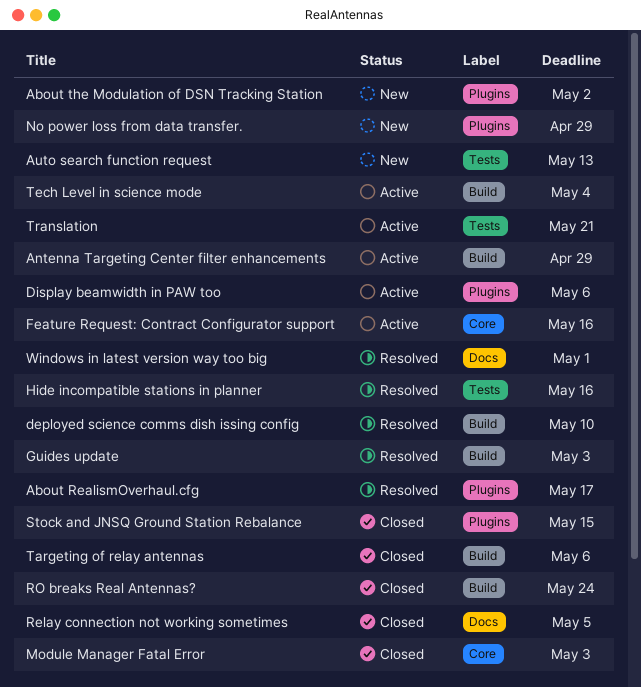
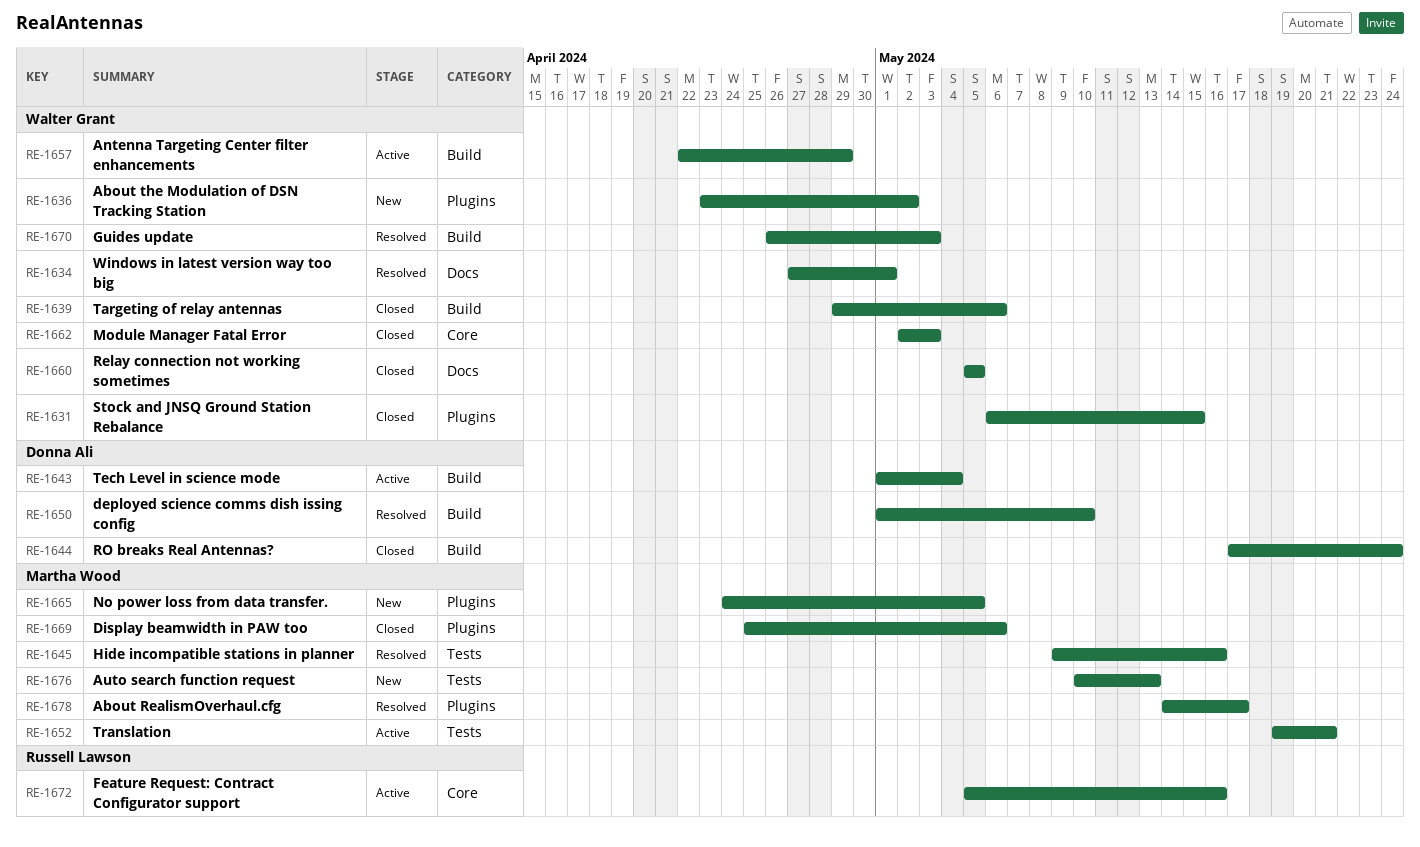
Display beamwidth in PAW too, status: Active -> Closed
No power loss from data transfer., due: Apr 29 -> May 5

